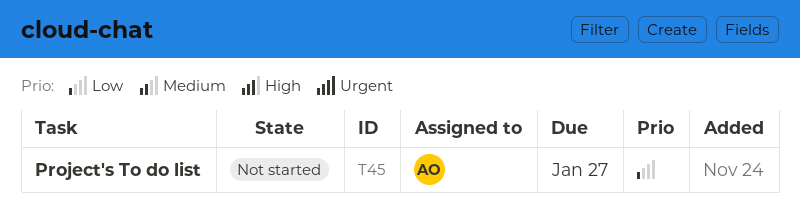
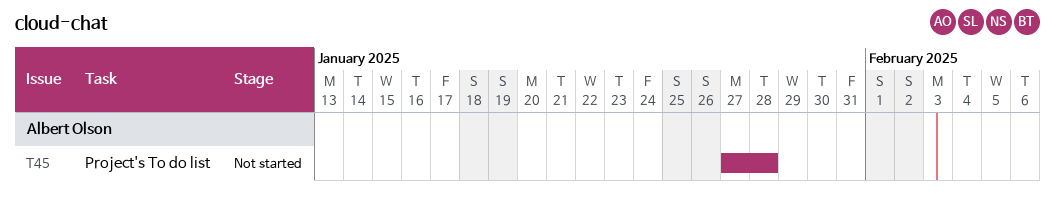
T45, due: Jan 27 -> Jan 28

